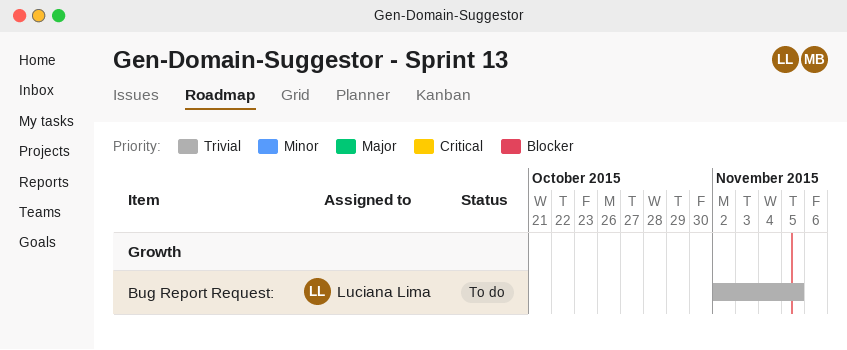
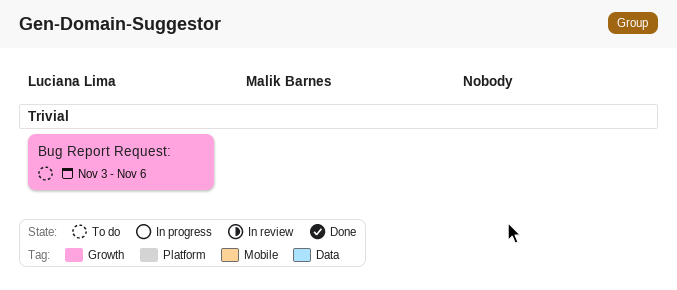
Bug Report Request:, start: Nov 2 -> Nov 3
Bug Report Request:, due: Nov 5 -> Nov 6

